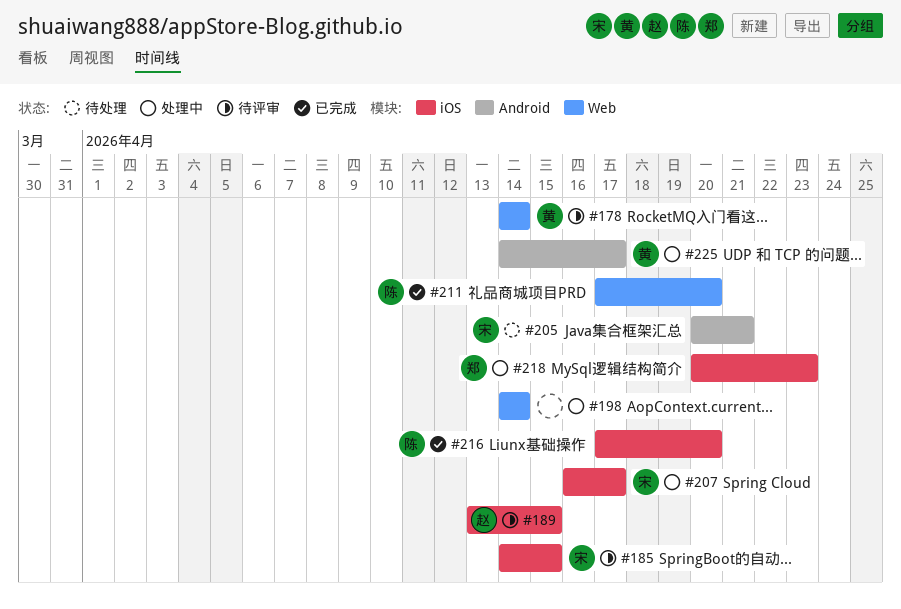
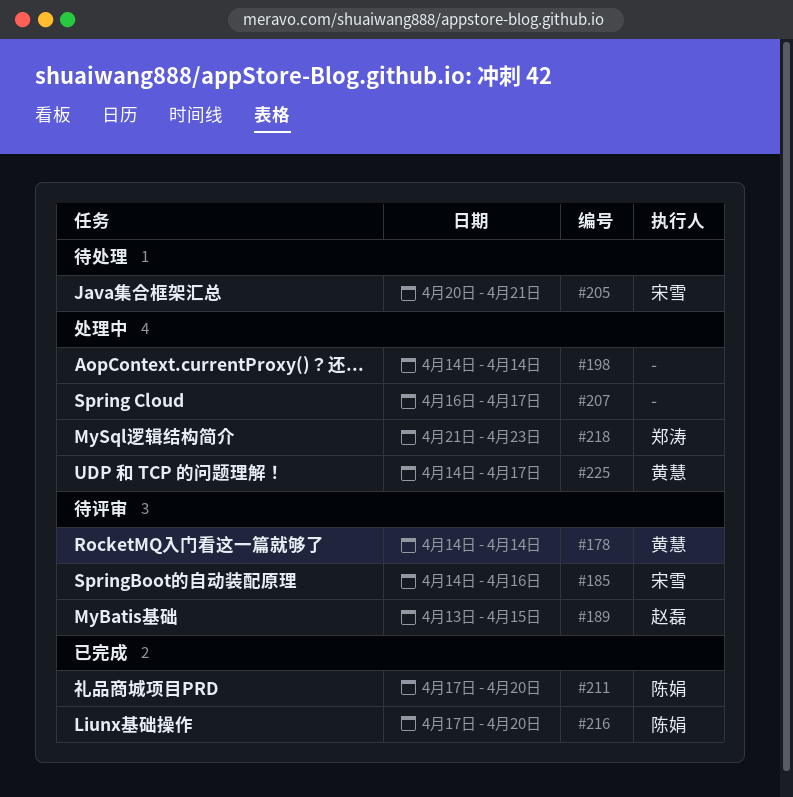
#185, due: Apr 15 -> Apr 16
#207, owner: 宋雪 -> none
#218, start: Apr 20 -> Apr 21

